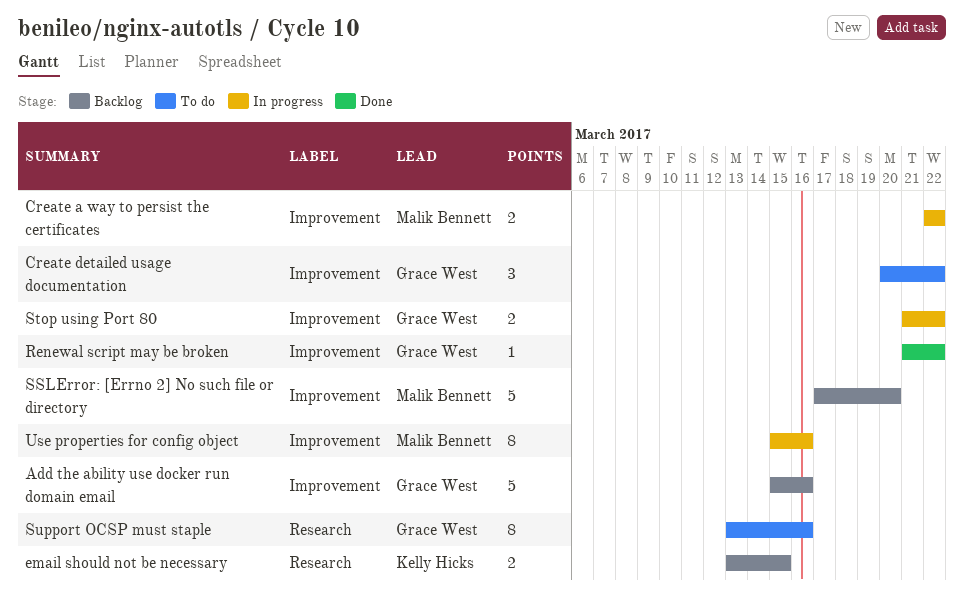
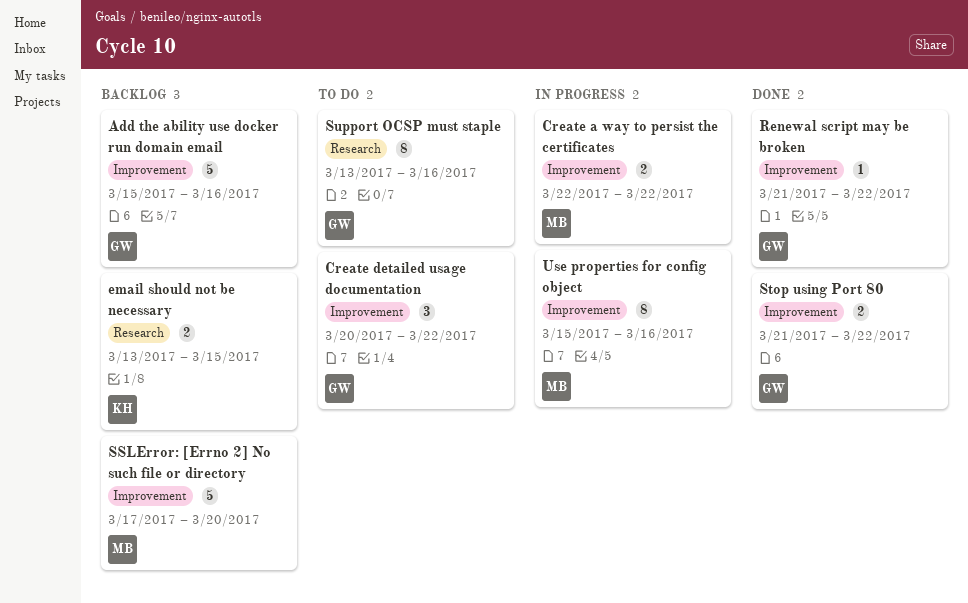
Stop using Port 80, status: In progress -> Done

